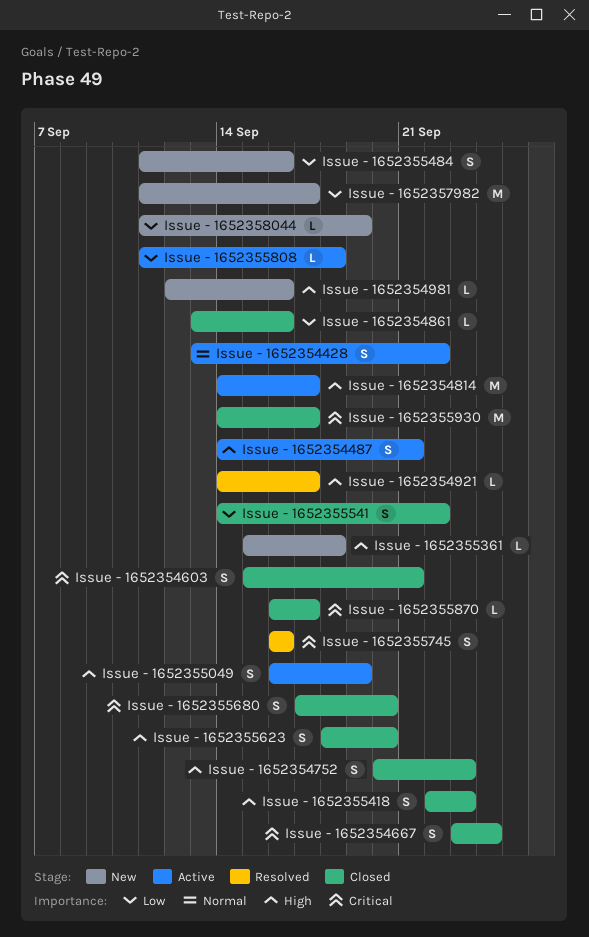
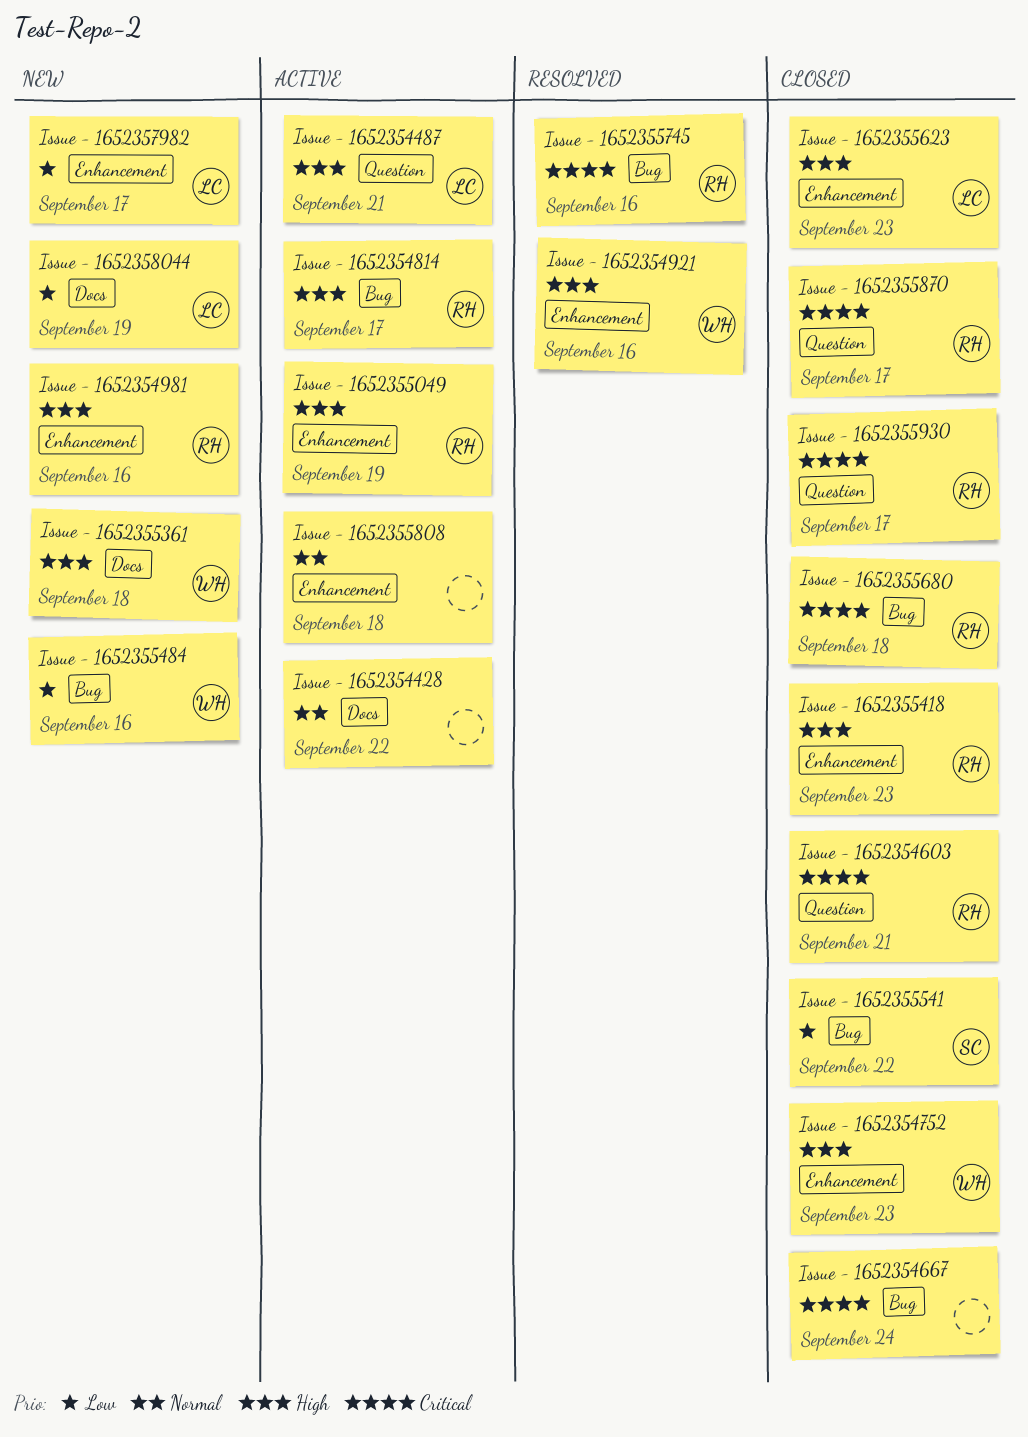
Issue - 1652354861: present -> none
Issue - 1652354921, due: Sep 17 -> Sep 16
Issue - 1652355623, due: Sep 20 -> Sep 23
Issue - 1652355680, due: Sep 20 -> Sep 18
Issue - 1652355808, priority: Low -> Normal

